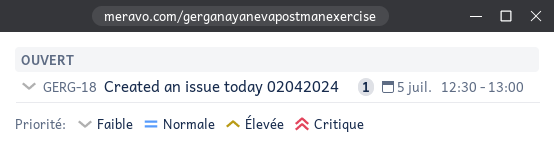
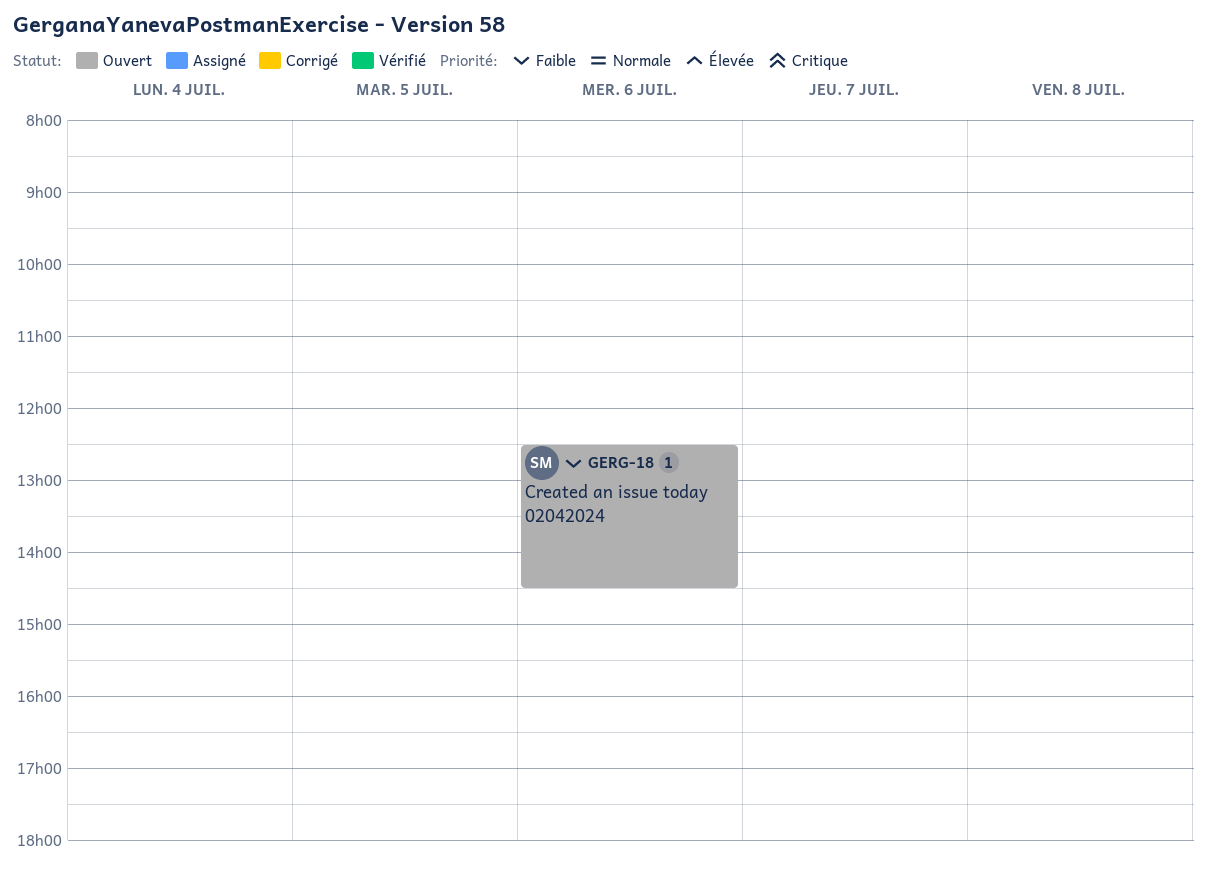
GERG-18, day: Jul 5 -> Jul 6
GERG-18, ends: 13:00 -> 14:30

